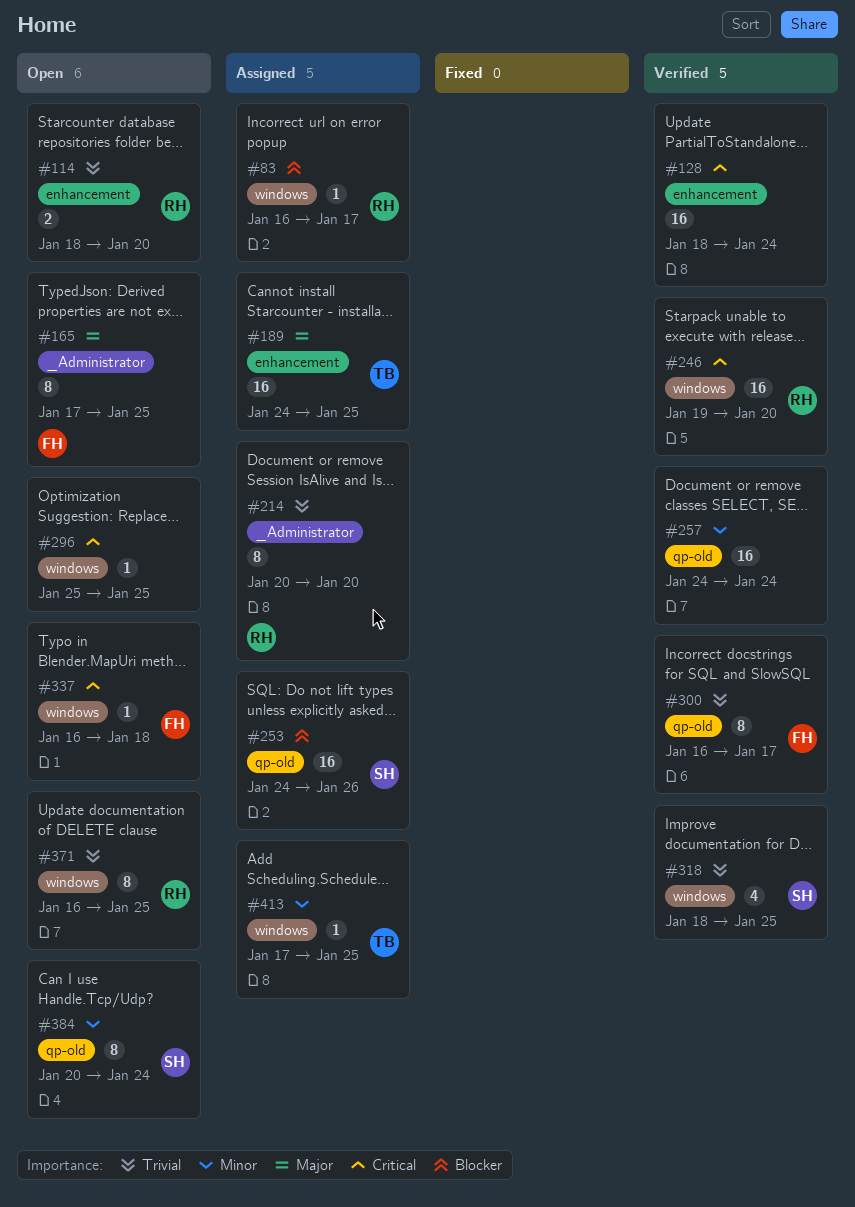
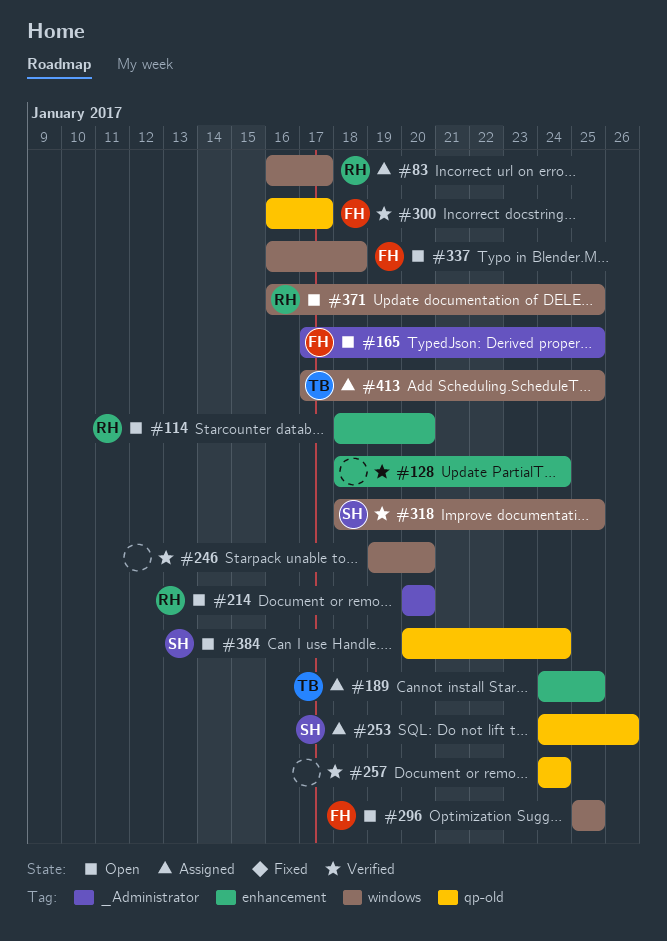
#214, status: Assigned -> Open
#246, owner: RH -> none
#296, owner: none -> FH

